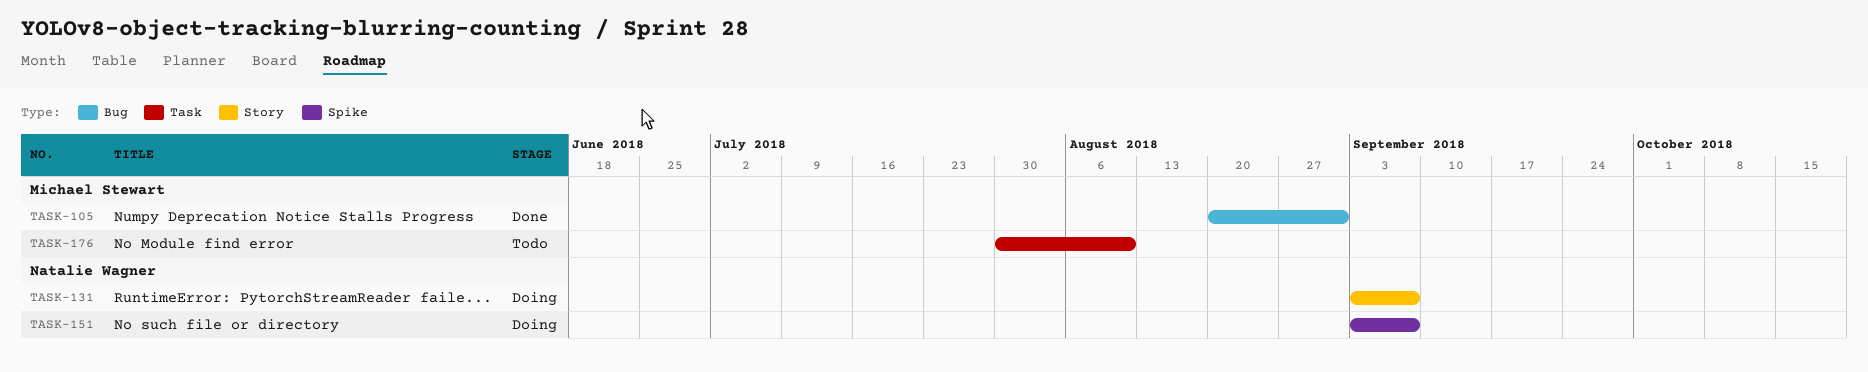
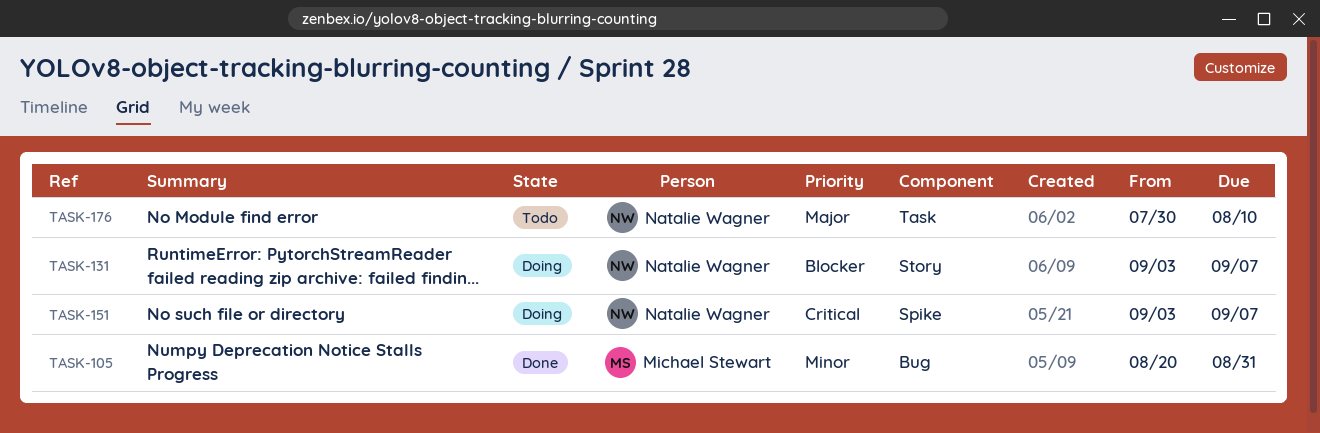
TASK-176, owner: Michael Stewart -> Natalie Wagner

